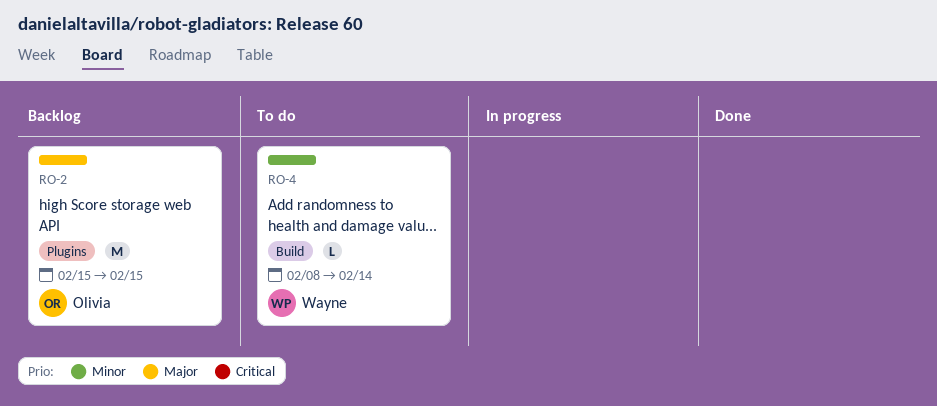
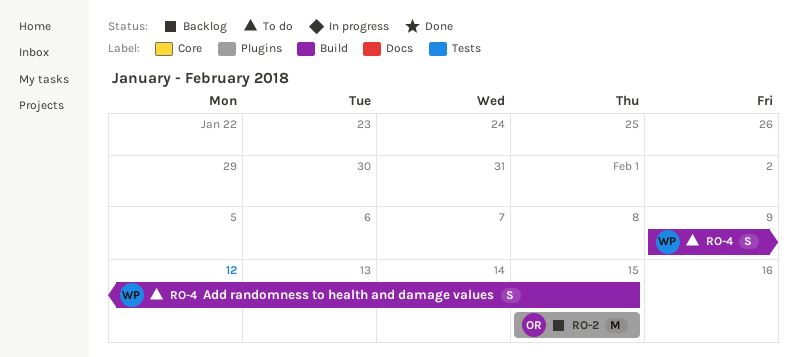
RO-4, estimate: L -> S
RO-4, start: Feb 8 -> Feb 9
RO-4, due: Feb 14 -> Feb 15

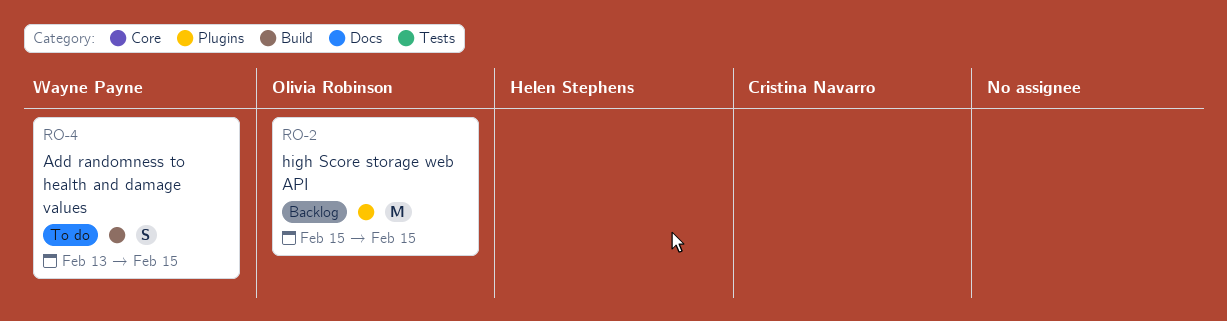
RO-4, start: Feb 9 -> Feb 13

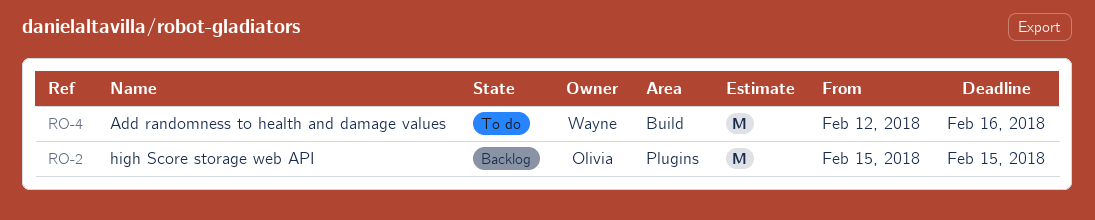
RO-4, estimate: S -> M
RO-4, start: Feb 13 -> Feb 12
RO-4, due: Feb 15 -> Feb 16

